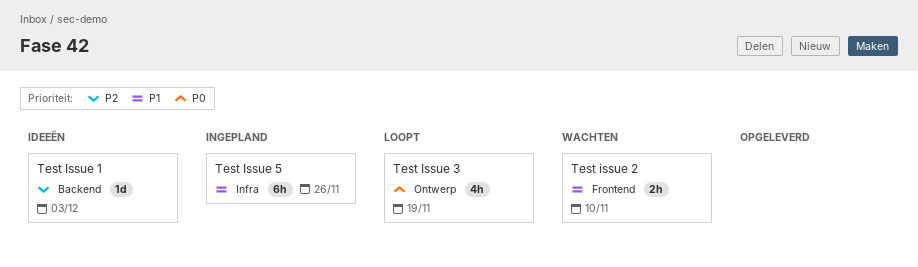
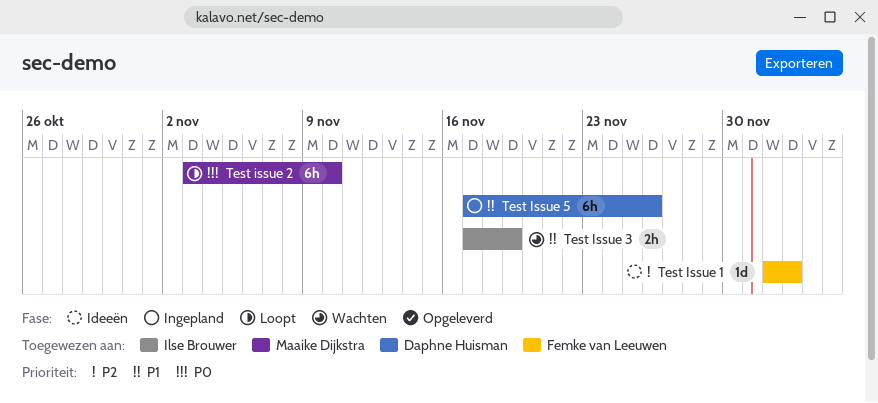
Test issue 2, status: Wachten -> Loopt
Test issue 2, priority: P1 -> P0
Test issue 2, estimate: 2h -> 6h
Test Issue 3, status: Loopt -> Wachten
Test Issue 3, priority: P0 -> P1
Test Issue 3, estimate: 4h -> 2h

